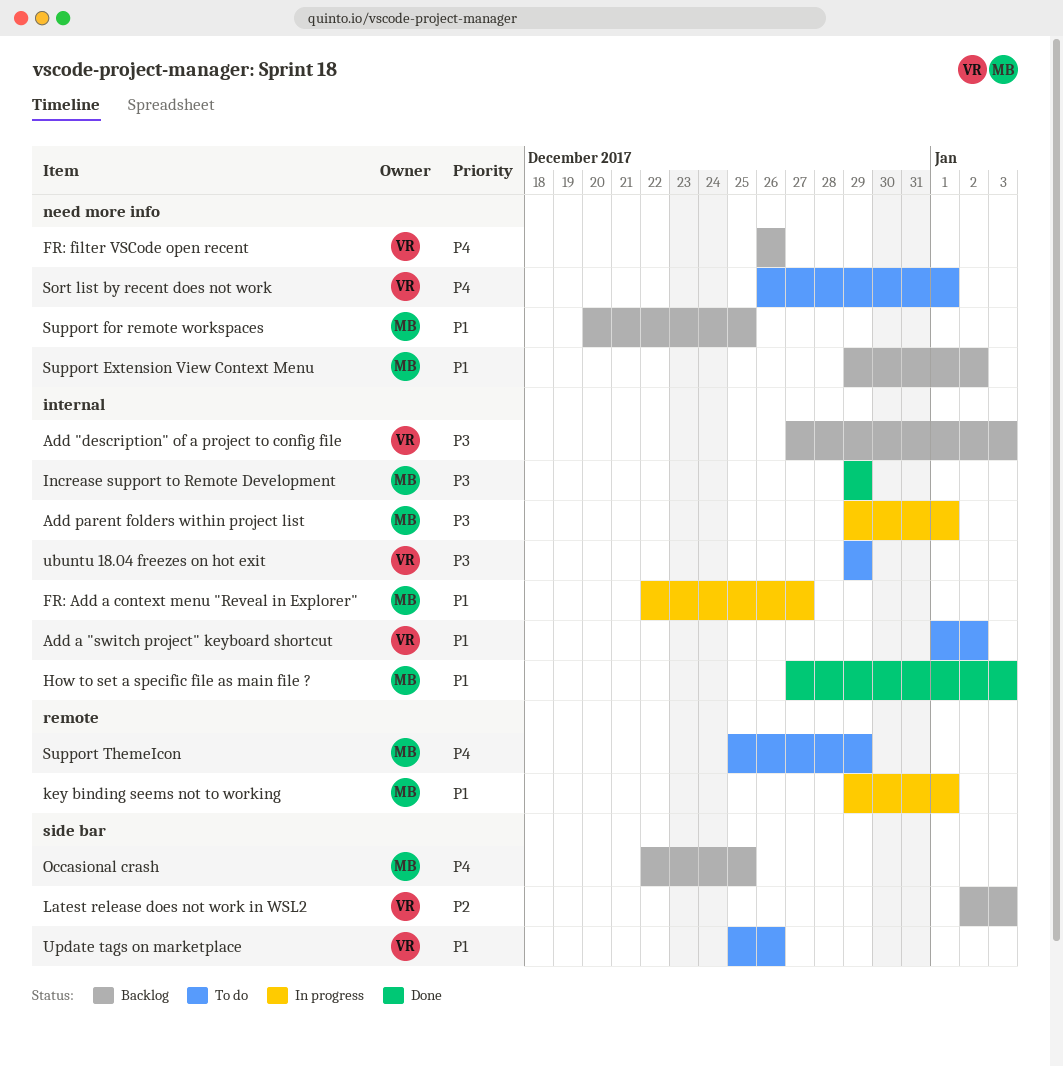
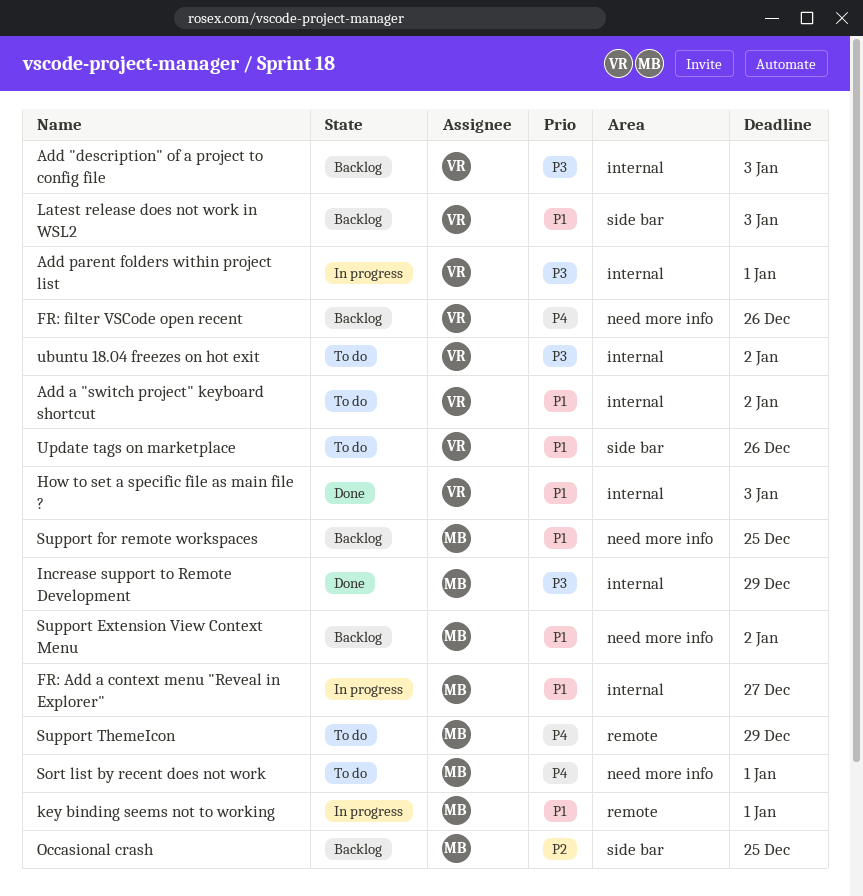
Add parent folders within project list, owner: MB -> VR
How to set a specific file as main file ?, owner: MB -> VR
Latest release does not work in WSL2, priority: P2 -> P1
Occasional crash, priority: P4 -> P2
Sort list by recent does not work, owner: VR -> MB
ubuntu 18.04 freezes on hot exit, due: Dec 29 -> Jan 2

